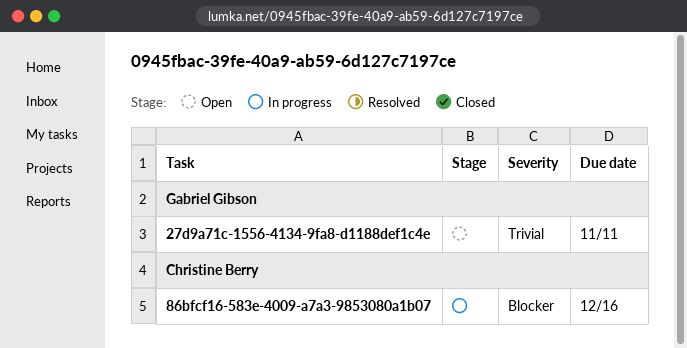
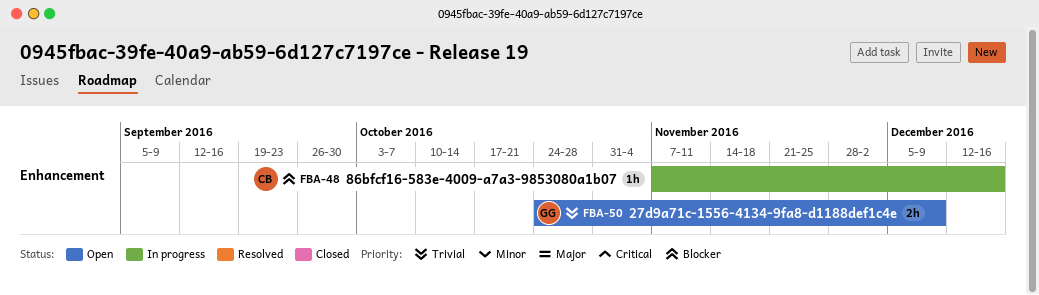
27d9a71c-1556-4134-9fa8-d1188def1c4e, due: Nov 11 -> Dec 9

